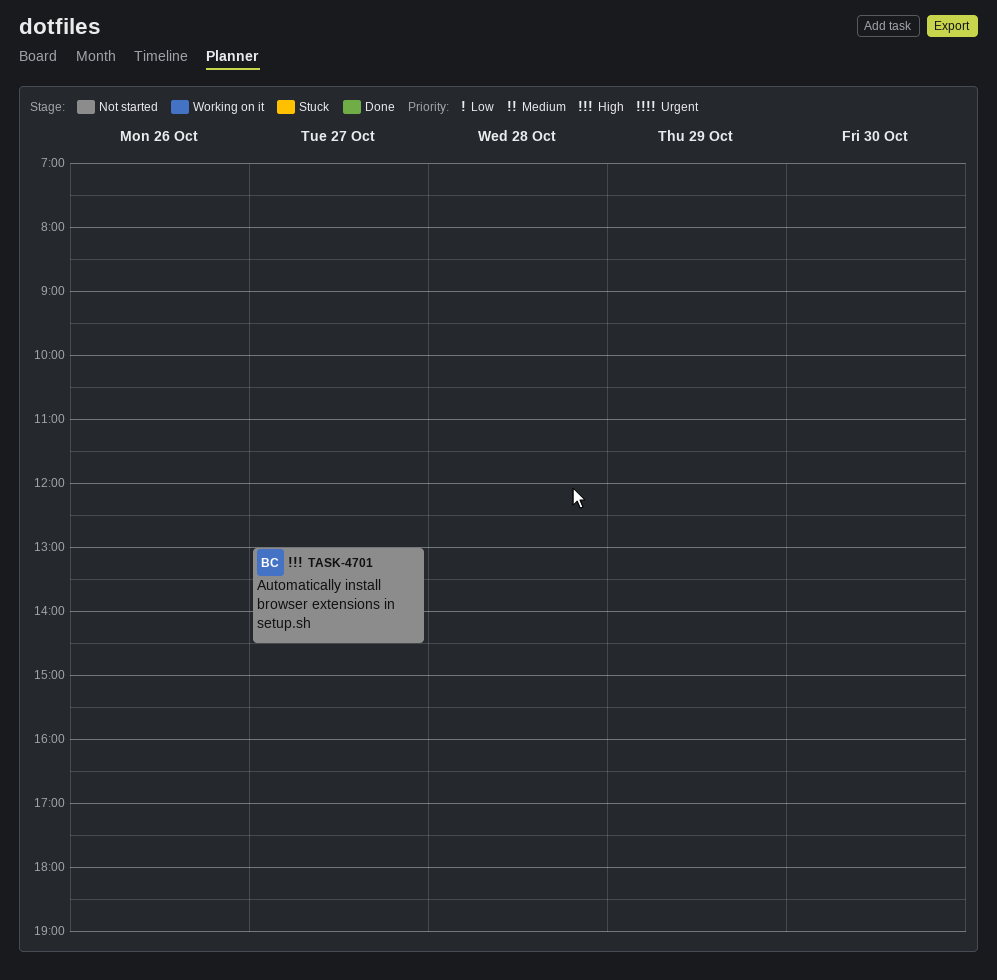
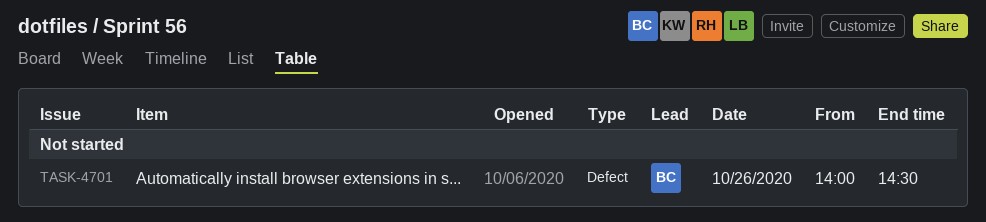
TASK-4701, day: Oct 27 -> Oct 26
TASK-4701, begins: 13:00 -> 14:00

